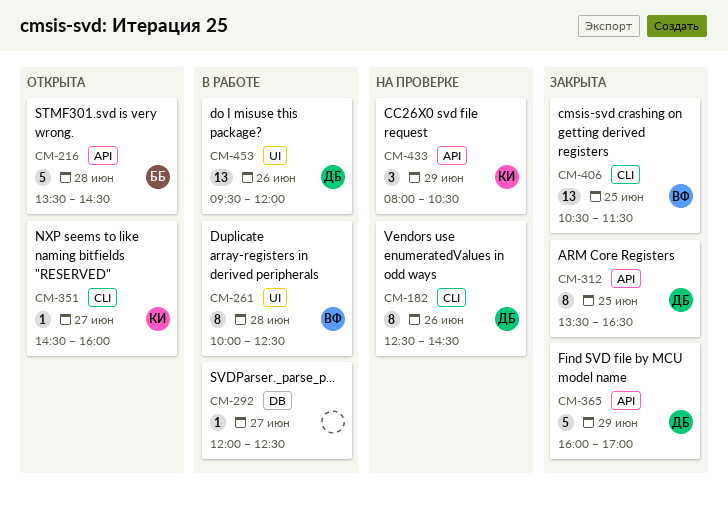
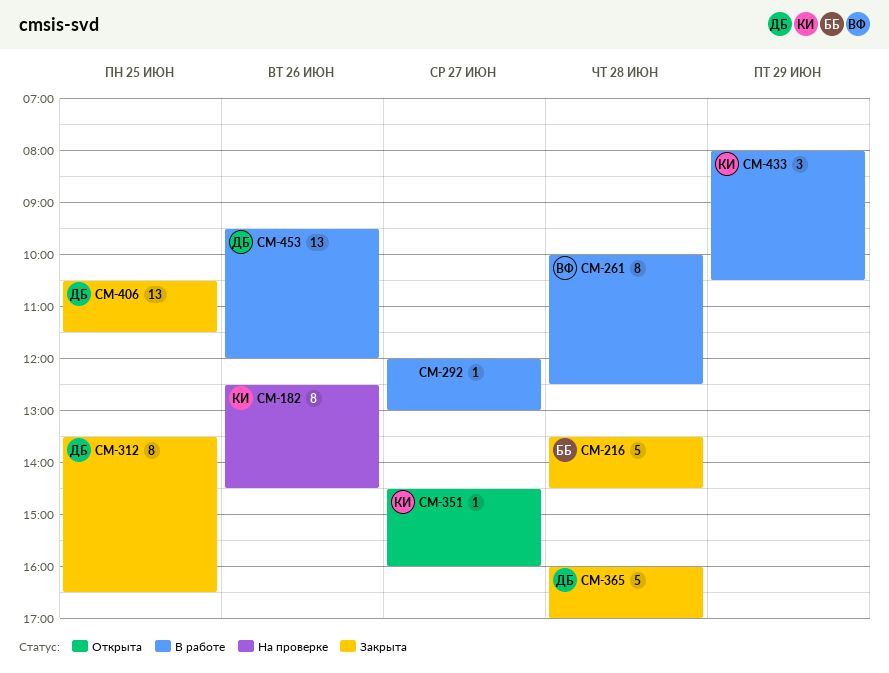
CM-182, owner: ДБ -> КИ
CM-216, status: Открыта -> Закрыта
CM-292, ends: 12:30 -> 13:00
CM-365, day: Jun 29 -> Jun 28
CM-406, owner: ВФ -> ДБ
CM-433, status: На проверке -> В работе

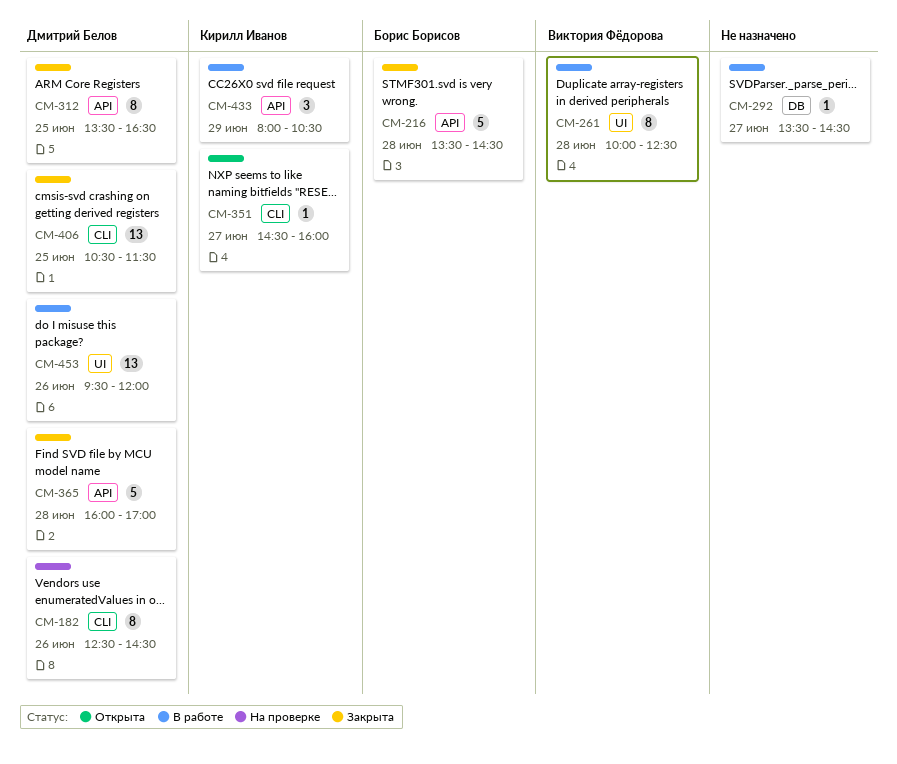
CM-182, owner: Кирилл Иванов -> Дмитрий Белов
CM-292, begins: 12:00 -> 13:30
CM-292, ends: 13:00 -> 14:30

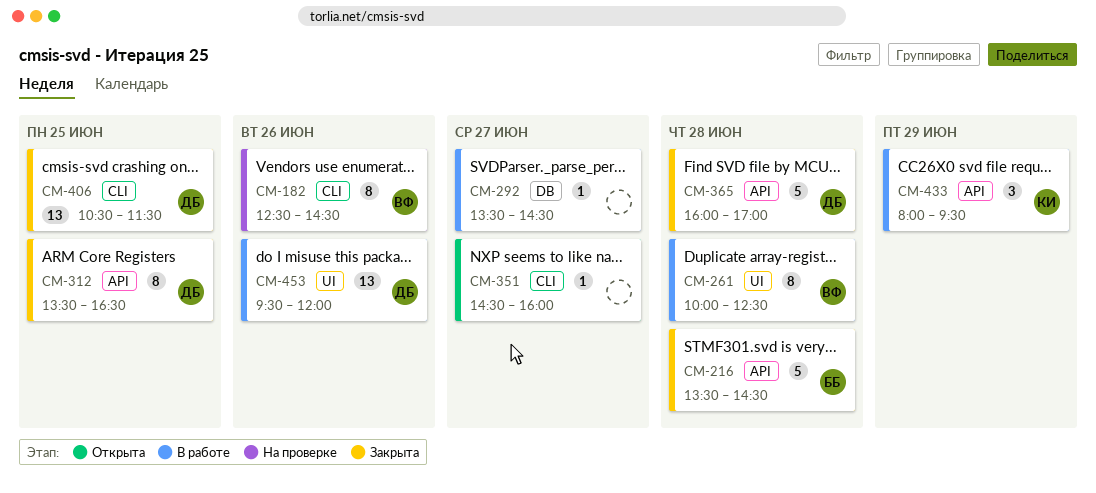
CM-182, owner: Дмитрий Белов -> Виктория Фёдорова
CM-351, owner: Кирилл Иванов -> none
CM-433, ends: 10:30 -> 09:30

